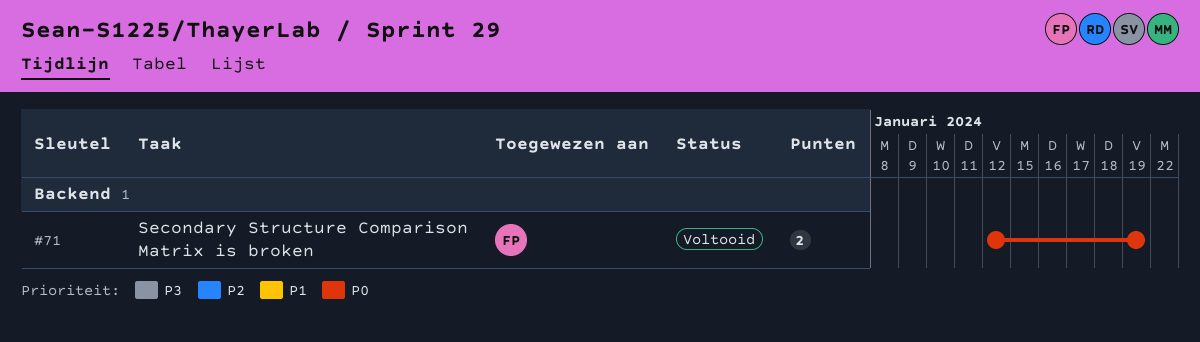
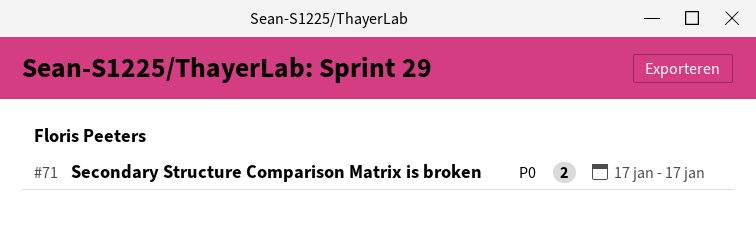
#71, start: Jan 12 -> Jan 17
#71, due: Jan 19 -> Jan 17

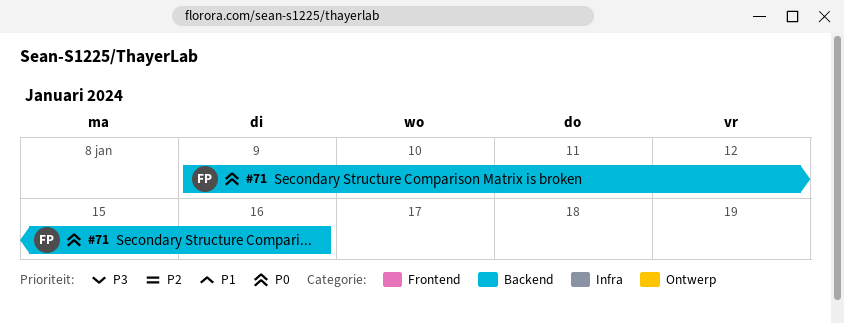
#71, start: Jan 17 -> Jan 9
#71, due: Jan 17 -> Jan 16

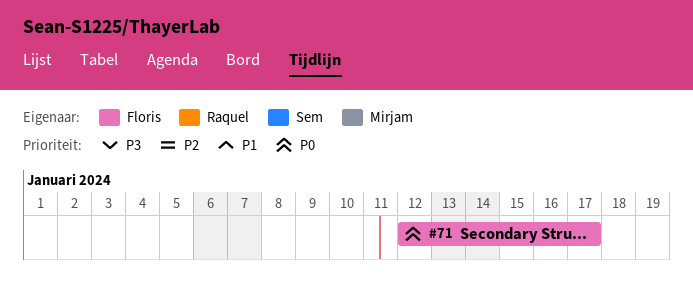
#71, start: Jan 9 -> Jan 12
#71, due: Jan 16 -> Jan 17

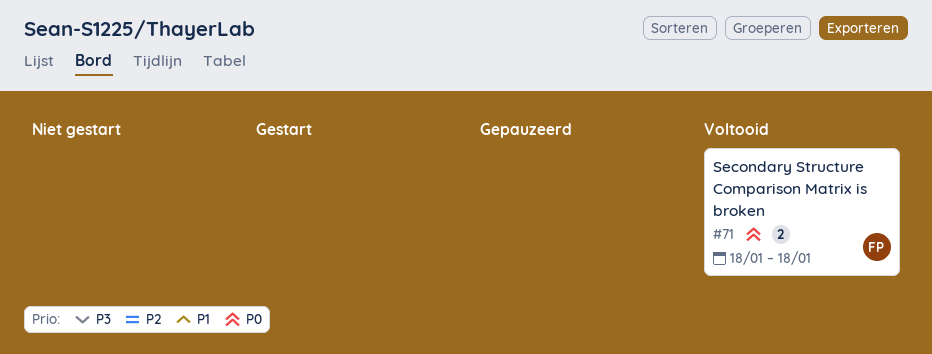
#71, start: Jan 12 -> Jan 18
#71, due: Jan 17 -> Jan 18

